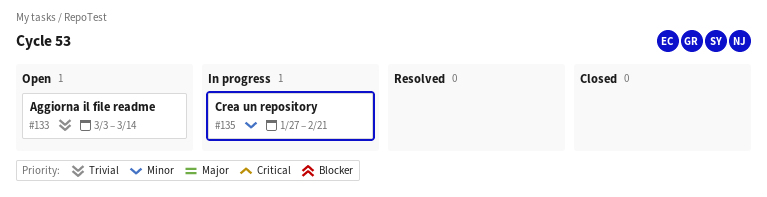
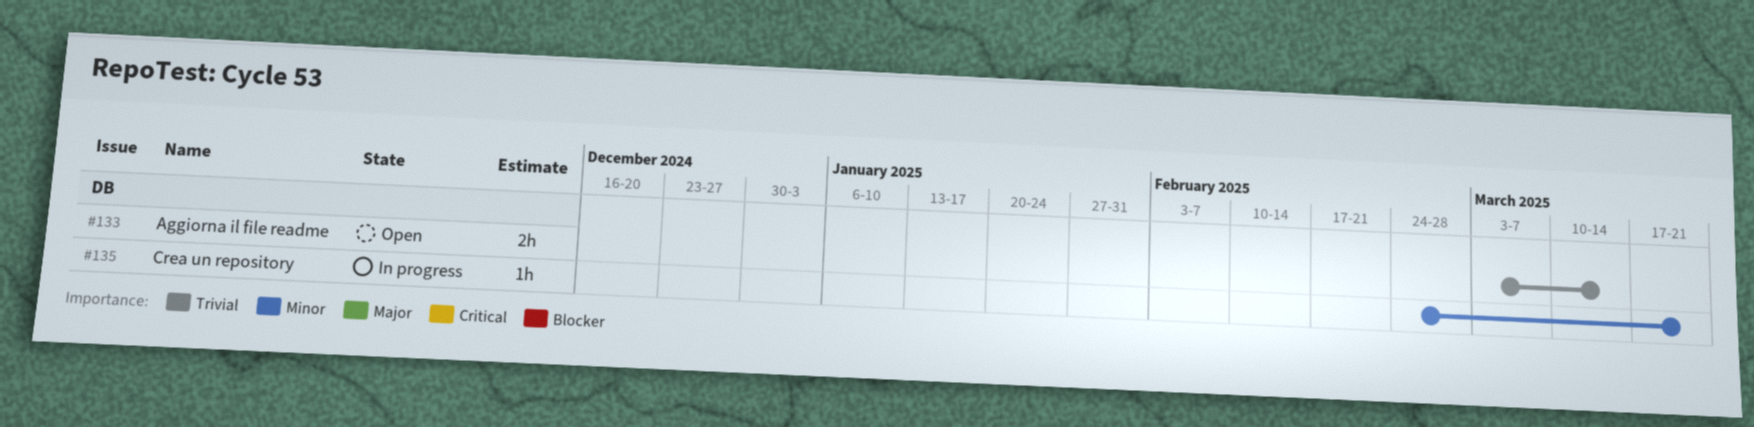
#135, start: Jan 27 -> Feb 24
#135, due: Feb 21 -> Mar 21

